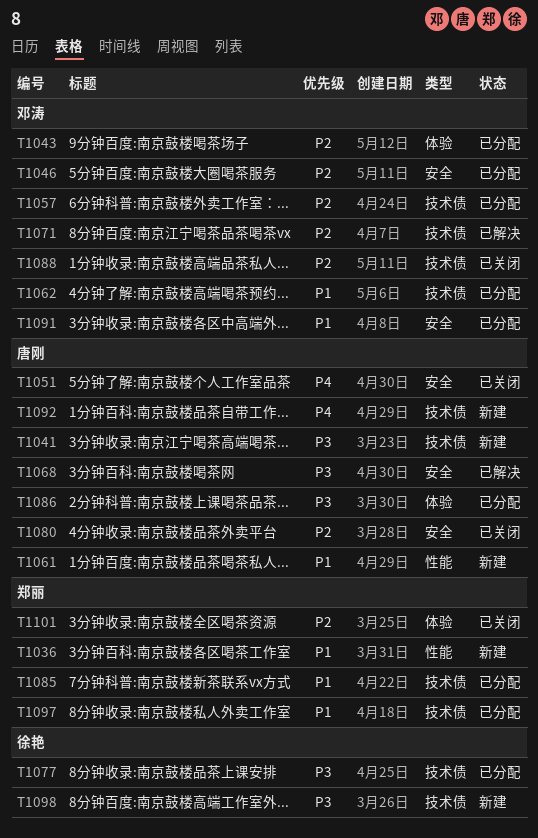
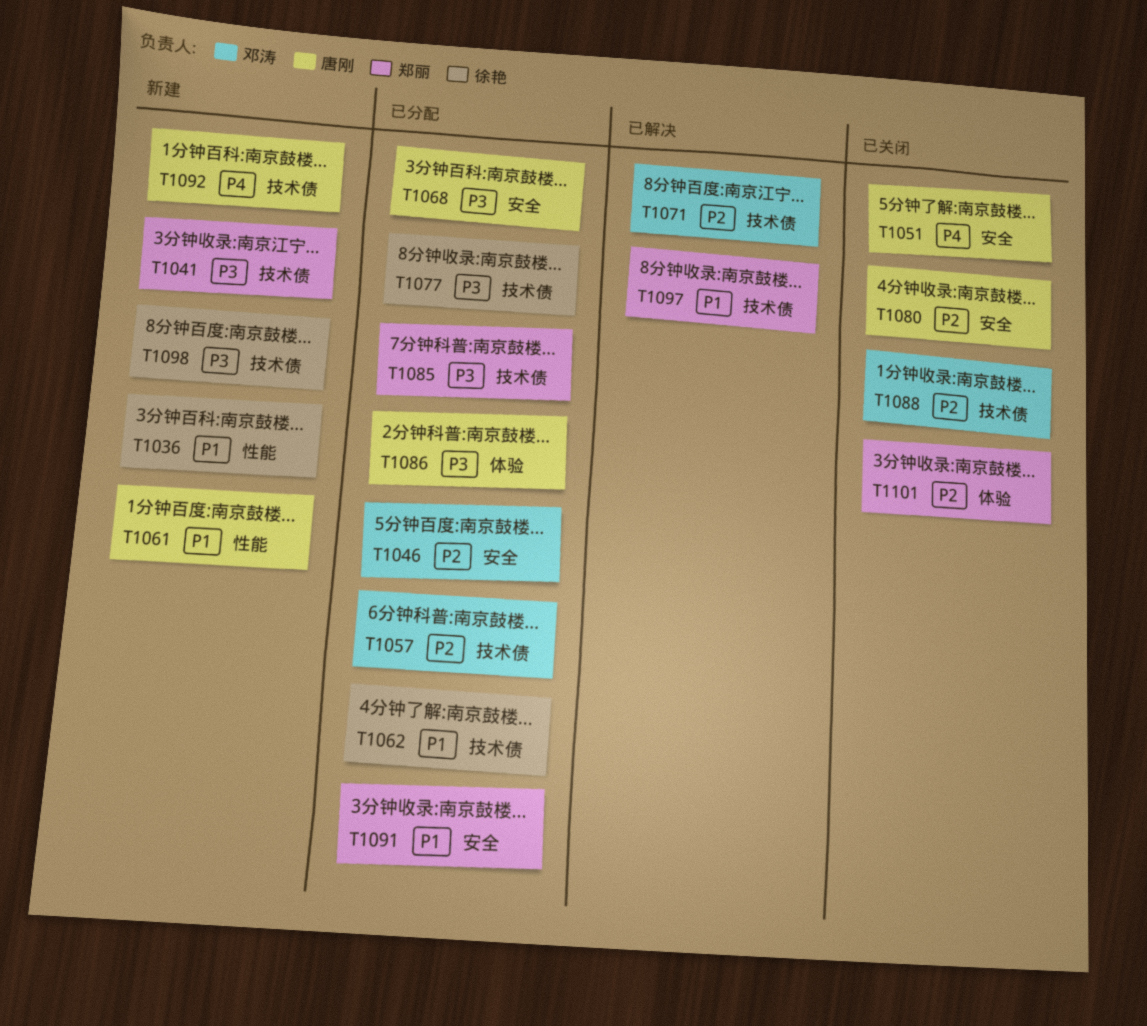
T1036, owner: 郑丽 -> 徐艳
T1041, owner: 唐刚 -> 郑丽
T1043: present -> none
T1062, owner: 邓涛 -> 徐艳
T1068, status: 已解决 -> 已分配
T1085, priority: P1 -> P3
T1091, owner: 邓涛 -> 郑丽
T1097, status: 已分配 -> 已解决

